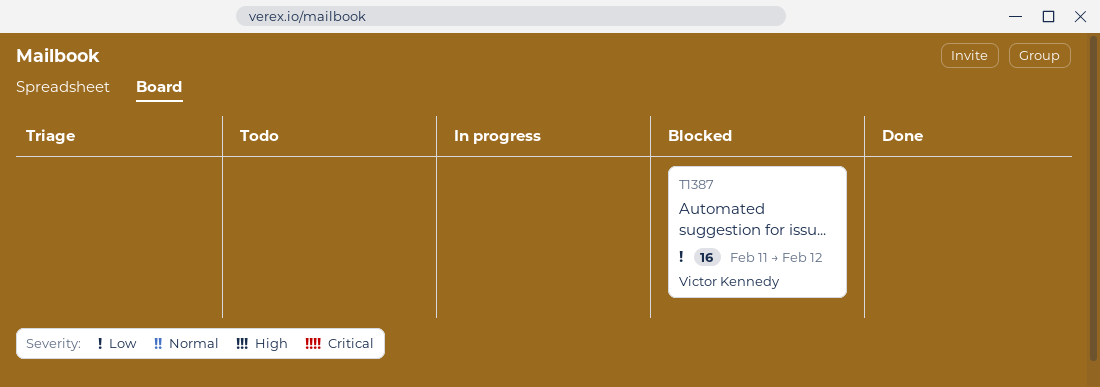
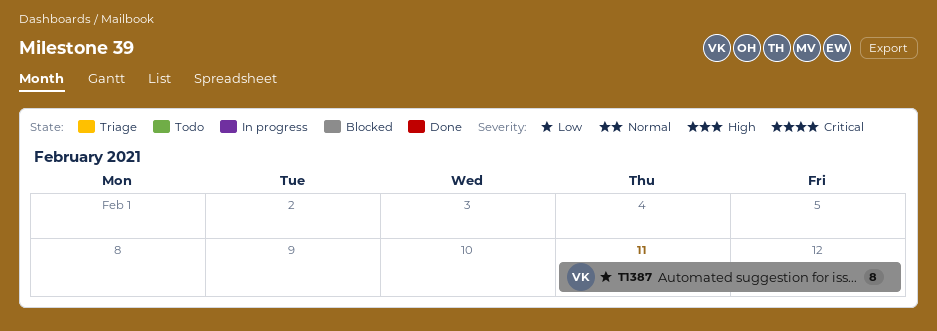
T1387, estimate: 16 -> 8

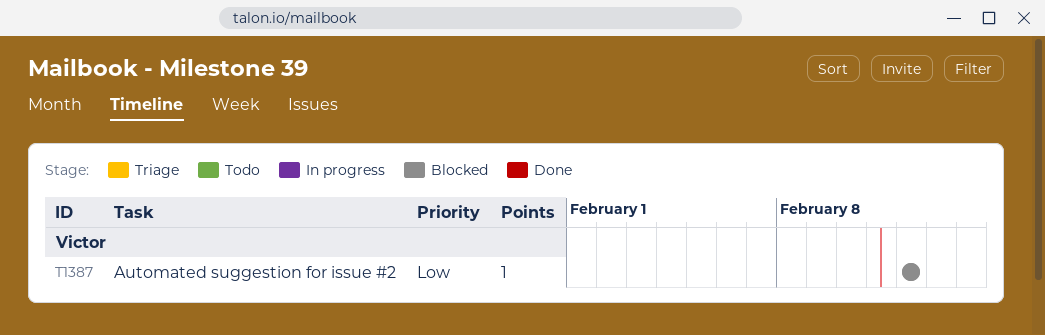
T1387, estimate: 8 -> 1
T1387, start: Feb 11 -> Feb 12

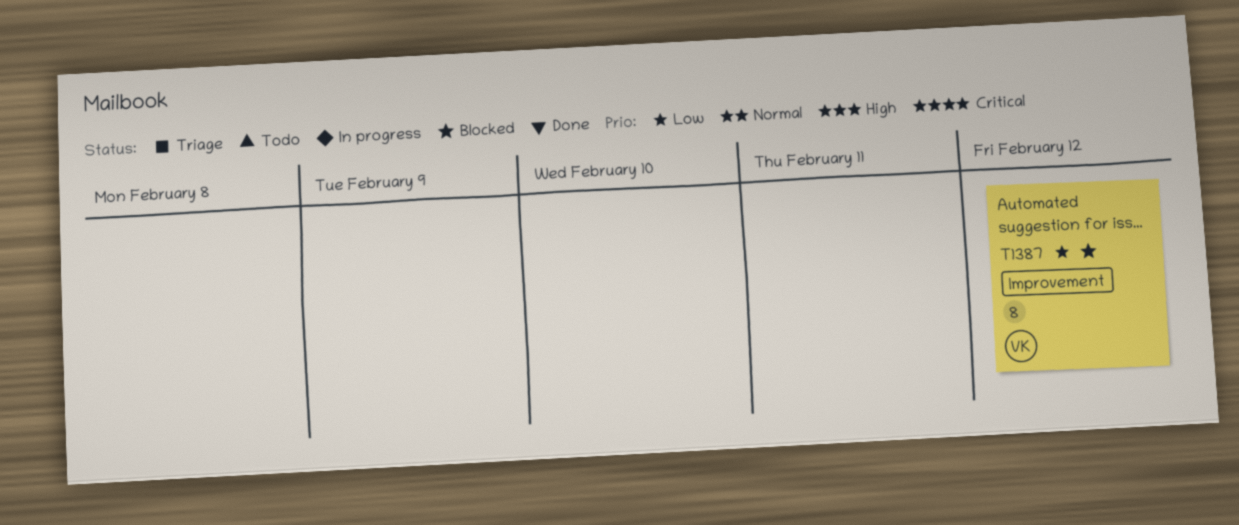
T1387, estimate: 1 -> 8

